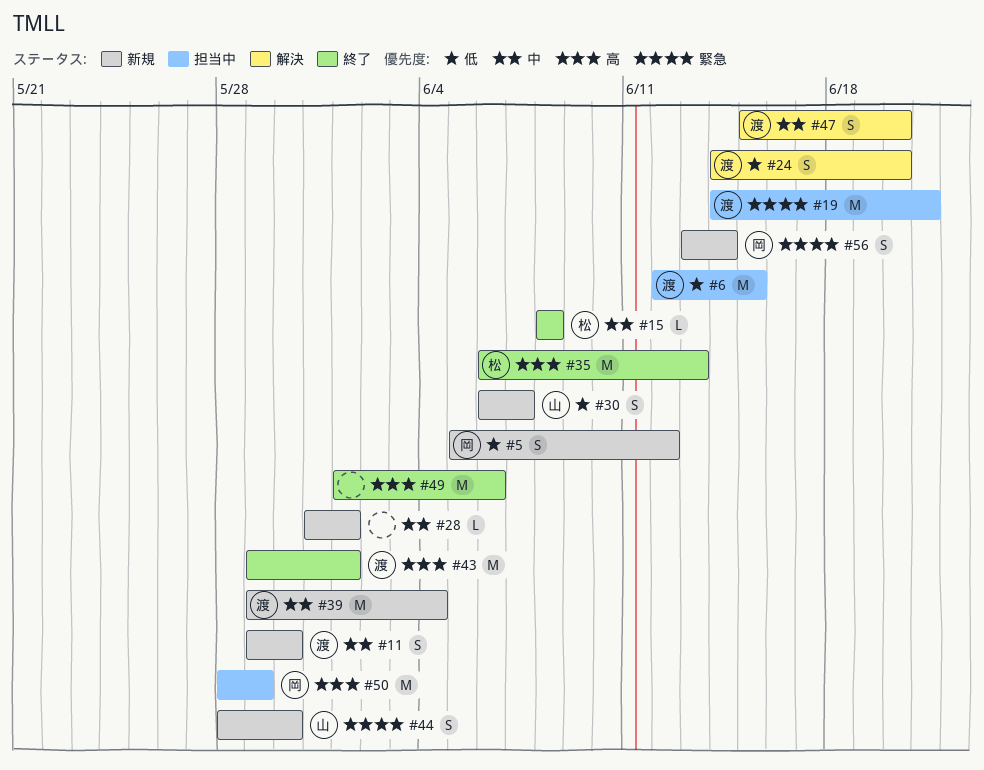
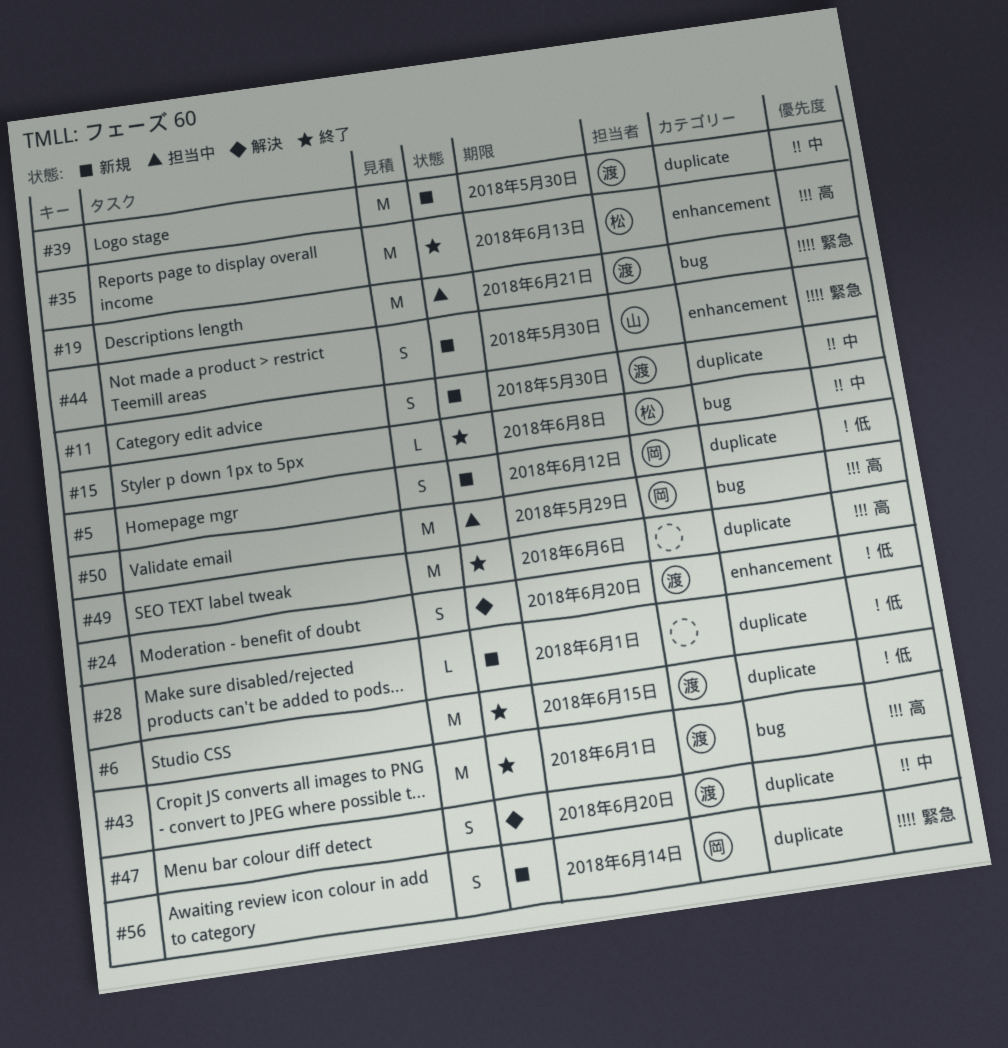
#6, status: 担当中 -> 終了
#28, priority: 中 -> 低
#30: present -> none
#39, due: Jun 4 -> May 30

